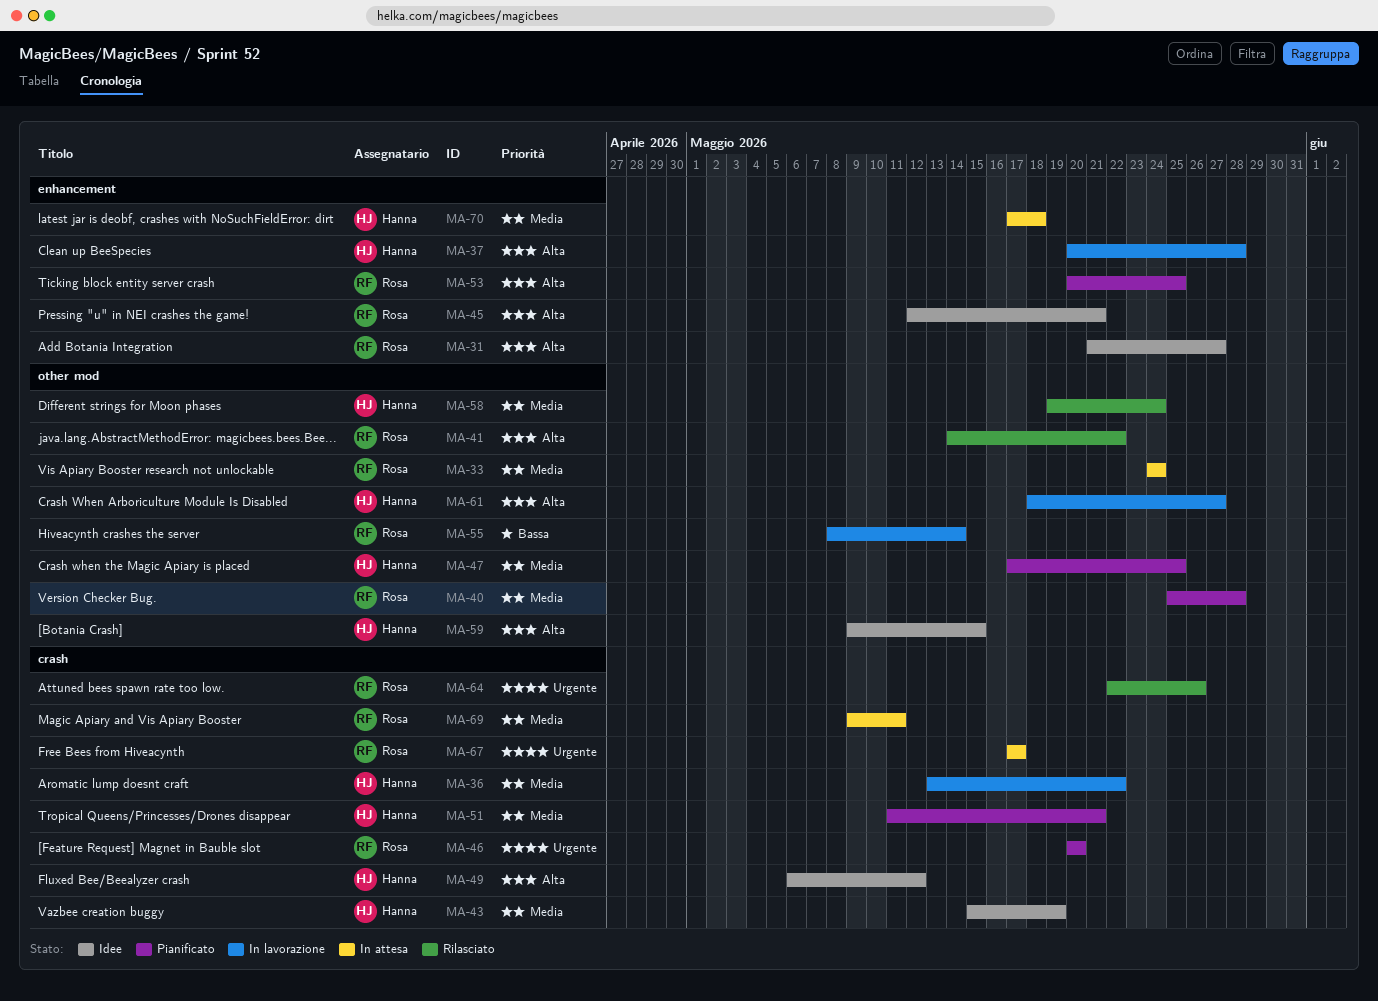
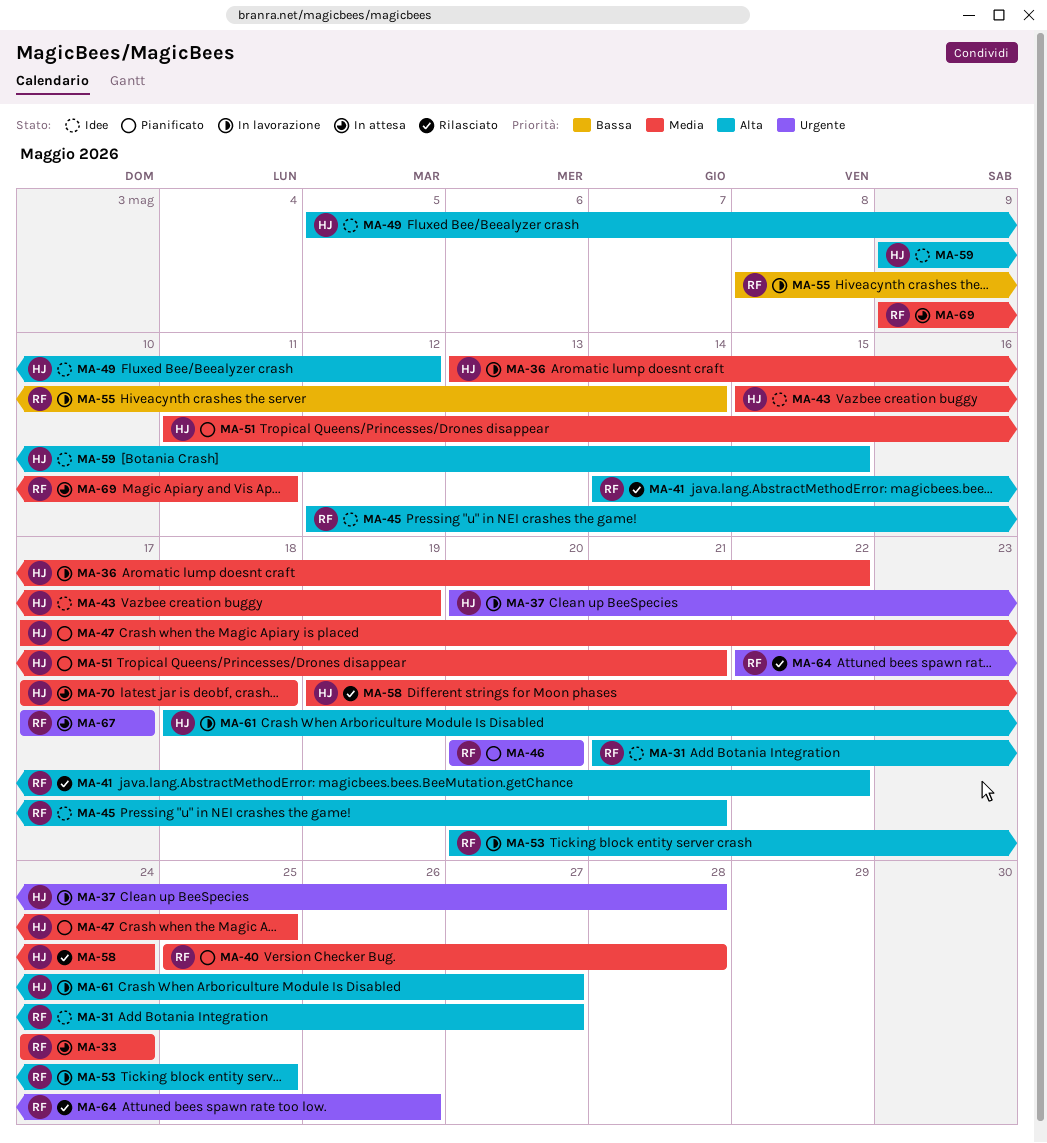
MA-37, priority: Alta -> Urgente
MA-49, start: May 6 -> May 5
MA-53, status: Pianificato -> In lavorazione

